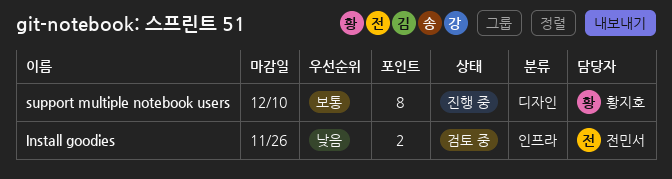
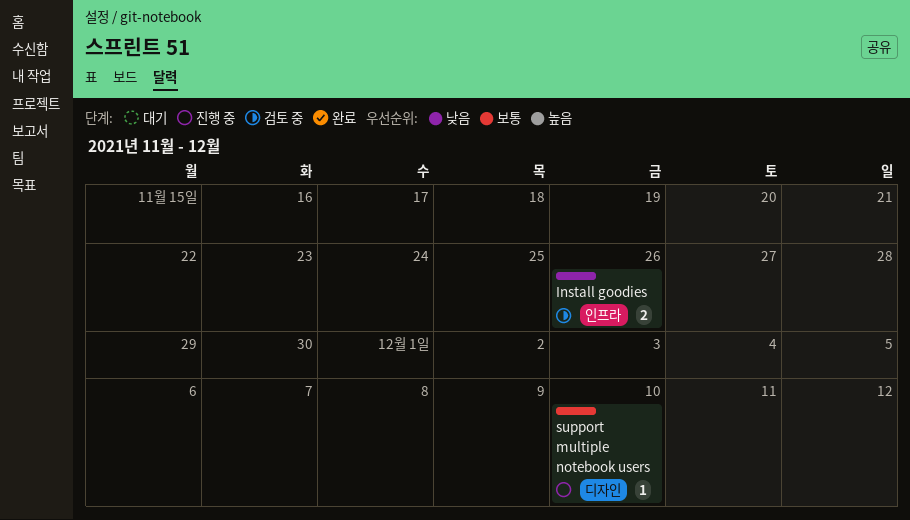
support multiple notebook users, estimate: 8 -> 1

